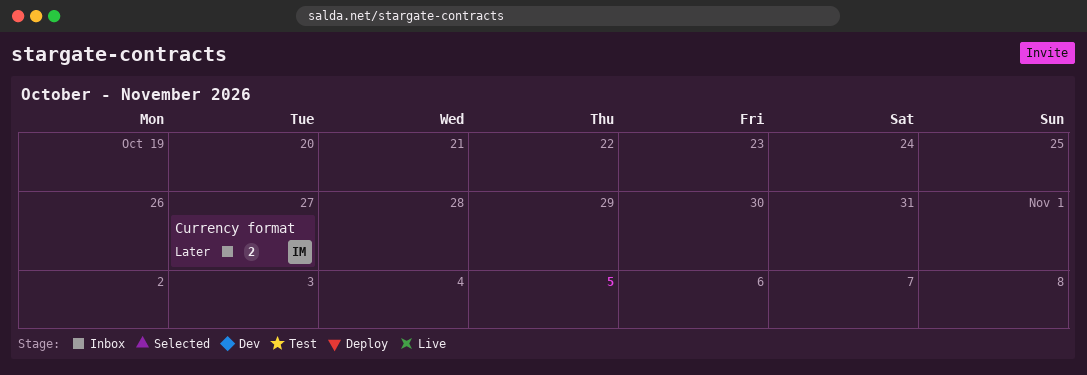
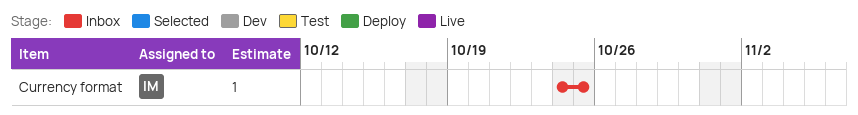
Currency format, estimate: 2 -> 1
Currency format, due: Oct 27 -> Oct 25

